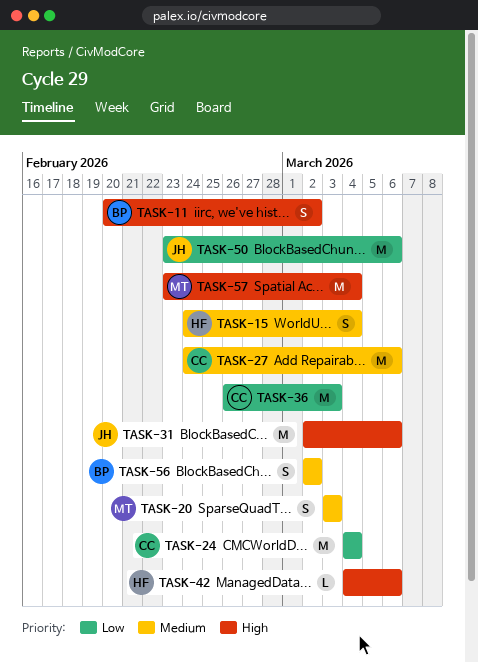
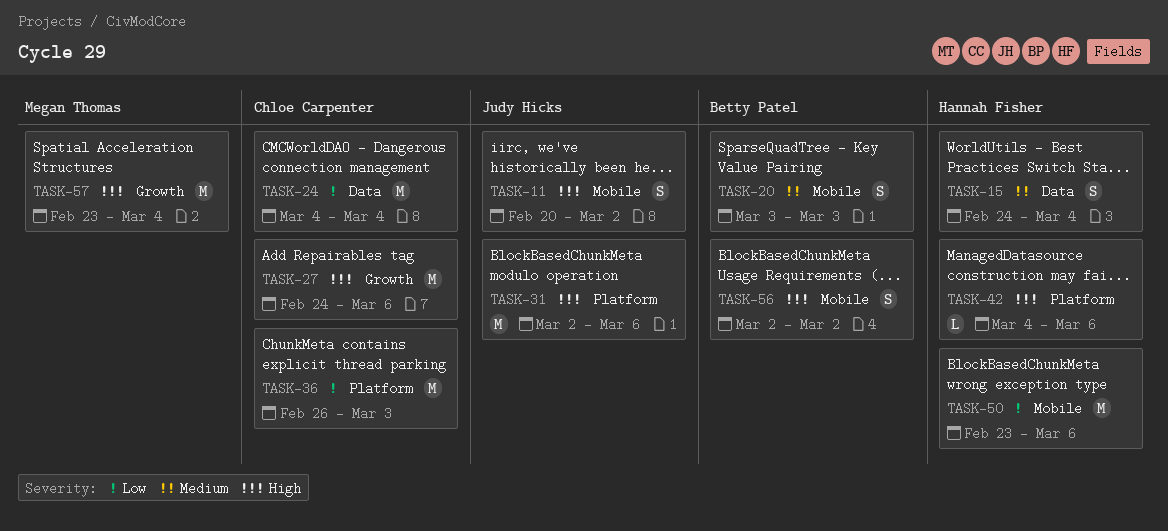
TASK-11, owner: Betty Patel -> Judy Hicks
TASK-20, owner: Megan Thomas -> Betty Patel
TASK-27, priority: Medium -> High
TASK-50, owner: Judy Hicks -> Hannah Fisher
TASK-56, priority: Medium -> High

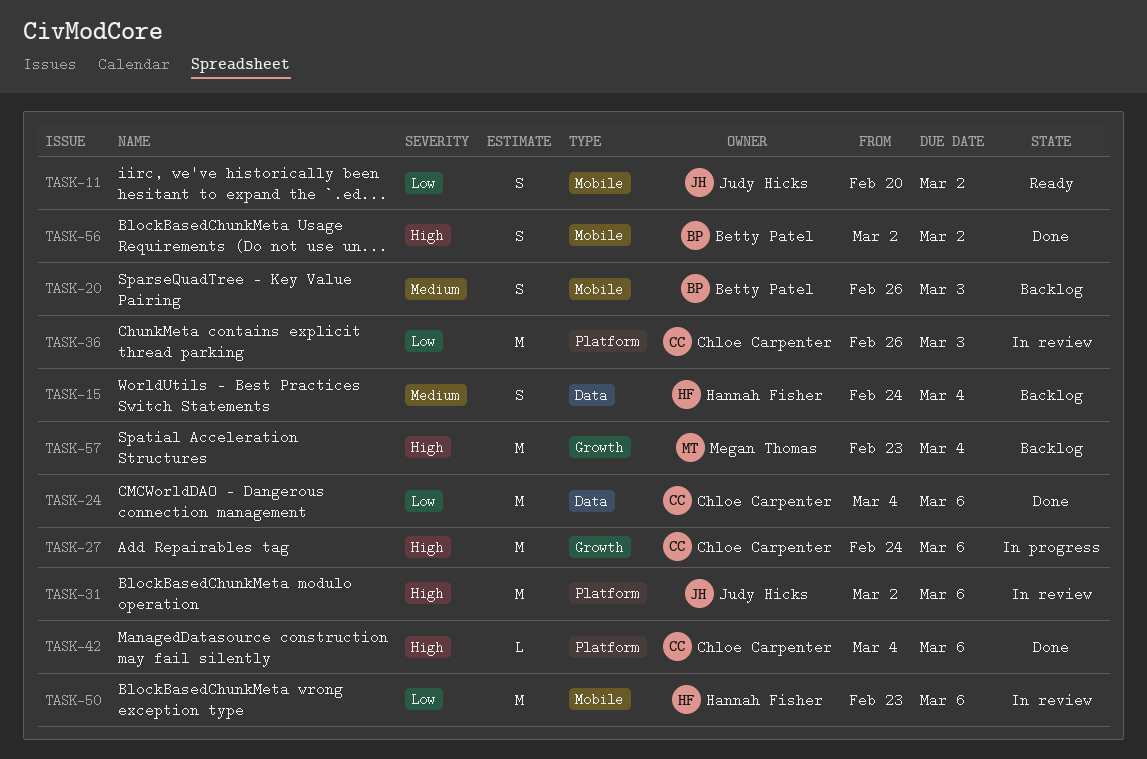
TASK-11, priority: High -> Low
TASK-20, start: Mar 3 -> Feb 26
TASK-24, due: Mar 4 -> Mar 6
TASK-42, owner: Hannah Fisher -> Chloe Carpenter

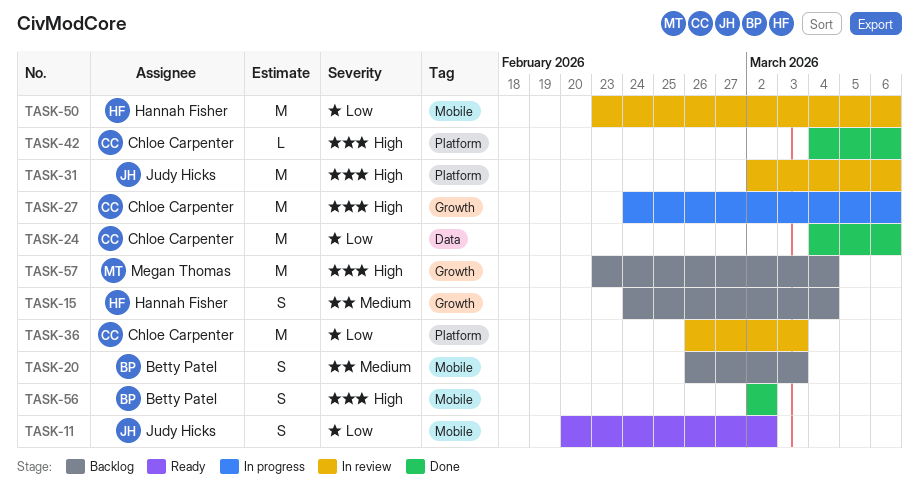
TASK-15, label: Data -> Growth

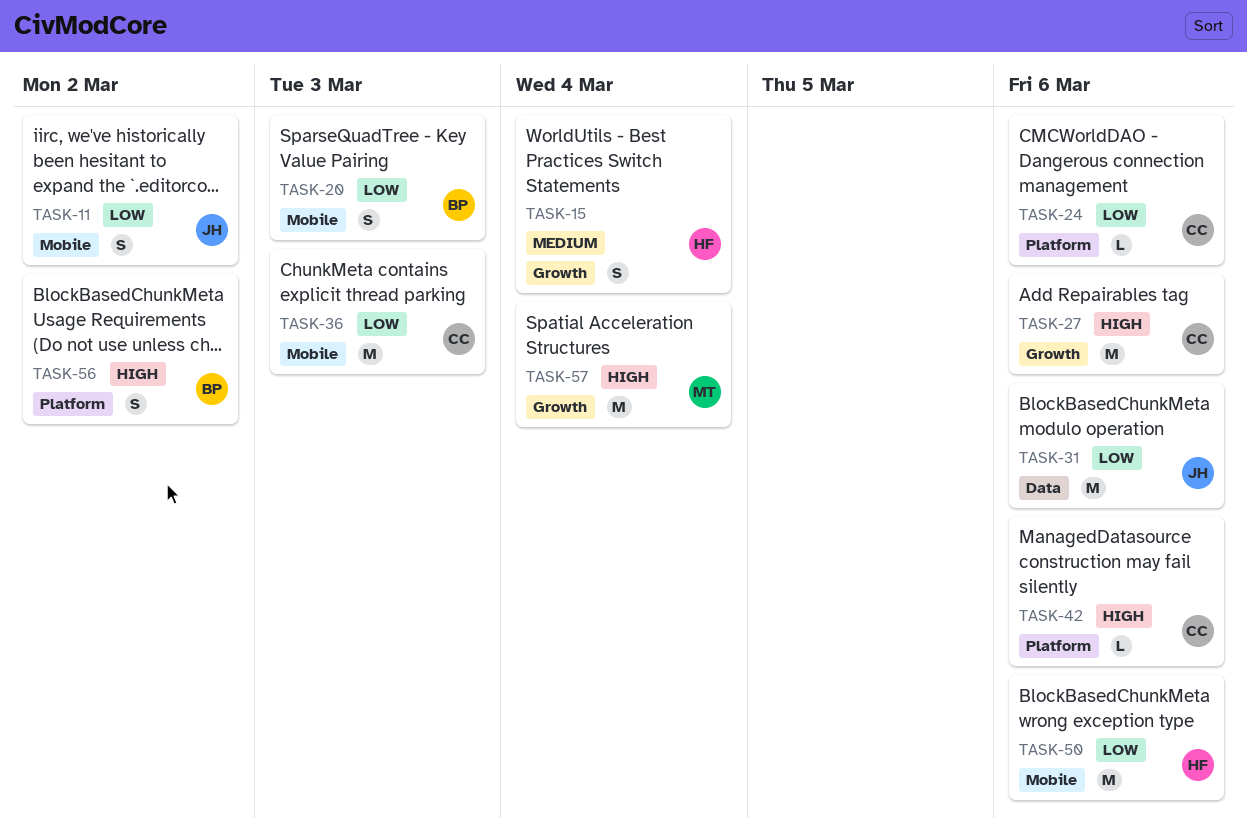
TASK-20, priority: Medium -> Low
TASK-24, label: Data -> Platform
TASK-24, estimate: M -> L
TASK-31, priority: High -> Low
TASK-31, label: Platform -> Data
TASK-36, label: Platform -> Mobile
TASK-56, label: Mobile -> Platform

